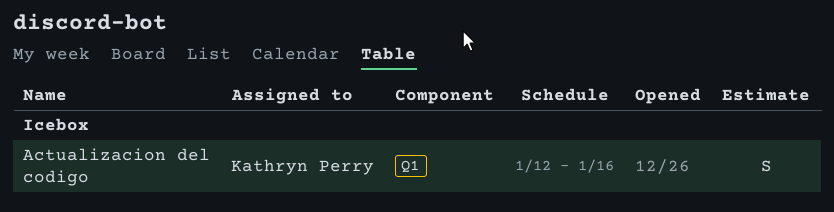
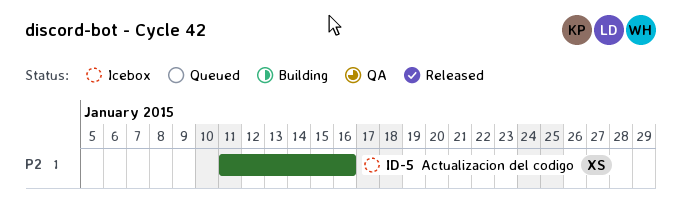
Actualizacion del codigo, estimate: S -> XS
Actualizacion del codigo, start: Jan 12 -> Jan 11

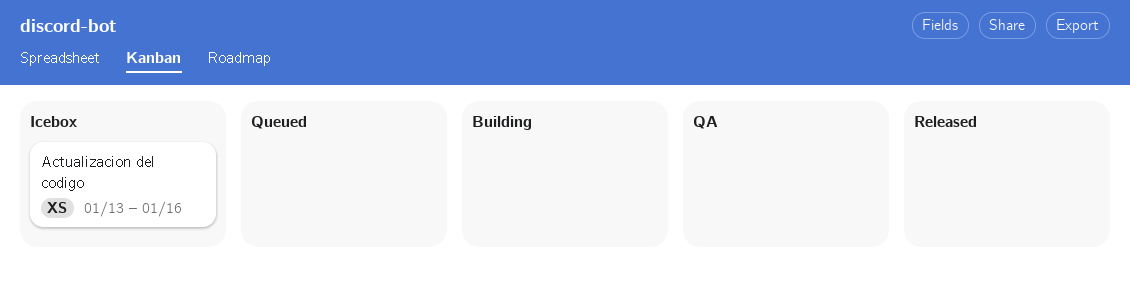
Actualizacion del codigo, start: Jan 11 -> Jan 13

